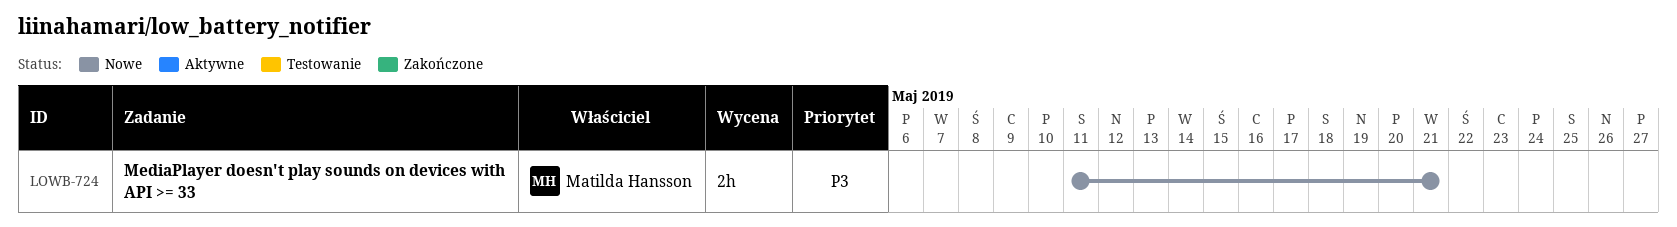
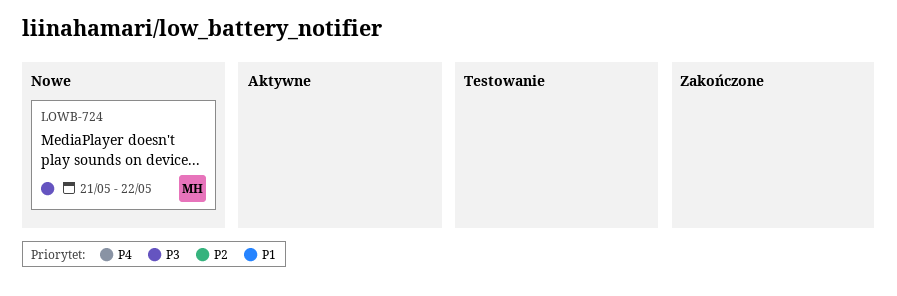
LOWB-724, start: May 11 -> May 21
LOWB-724, due: May 21 -> May 22

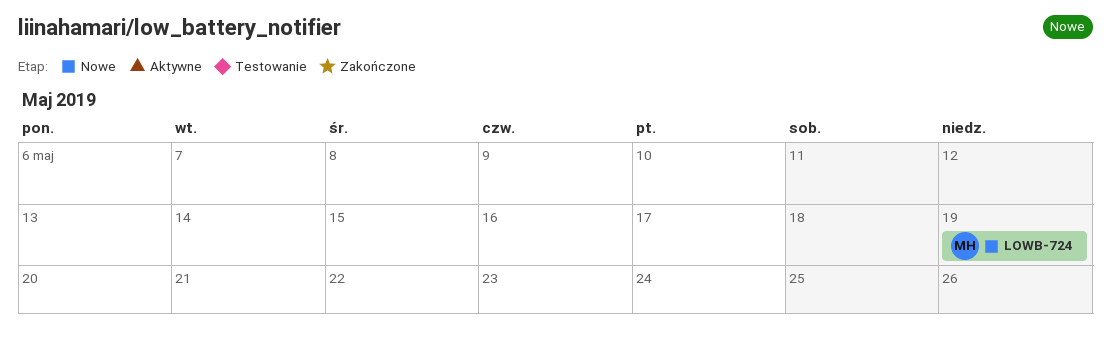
LOWB-724, start: May 21 -> May 19
LOWB-724, due: May 22 -> May 19

